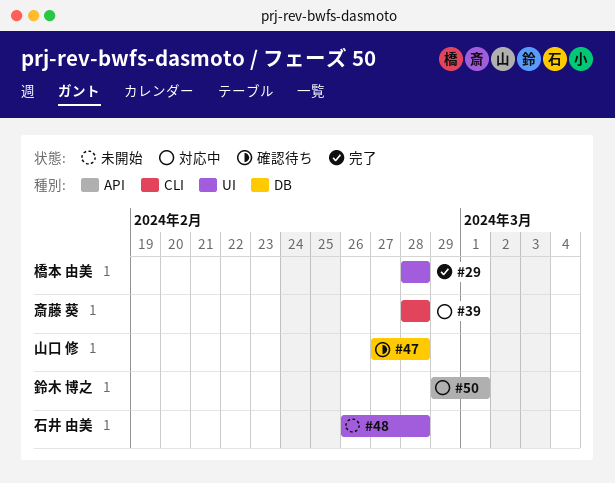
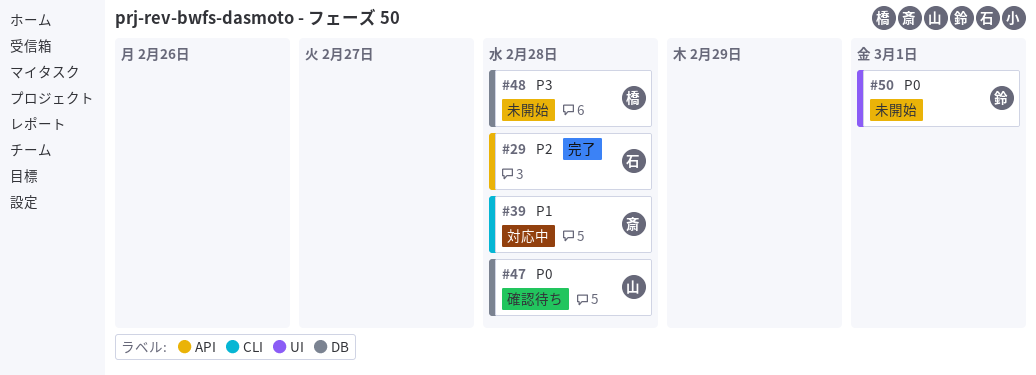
#29, owner: 橋本 由美 -> 石井 由美
#29, label: UI -> API
#48, owner: 石井 由美 -> 橋本 由美
#48, label: UI -> DB
#50, status: 対応中 -> 未開始
#50, label: API -> UI

